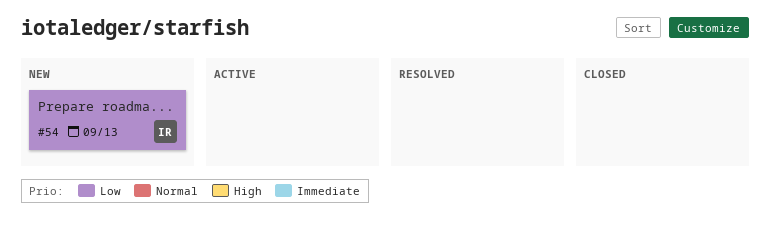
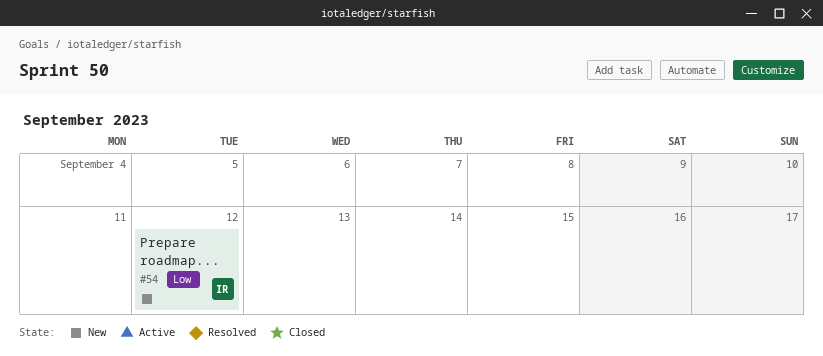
#54, due: Sep 13 -> Sep 12

